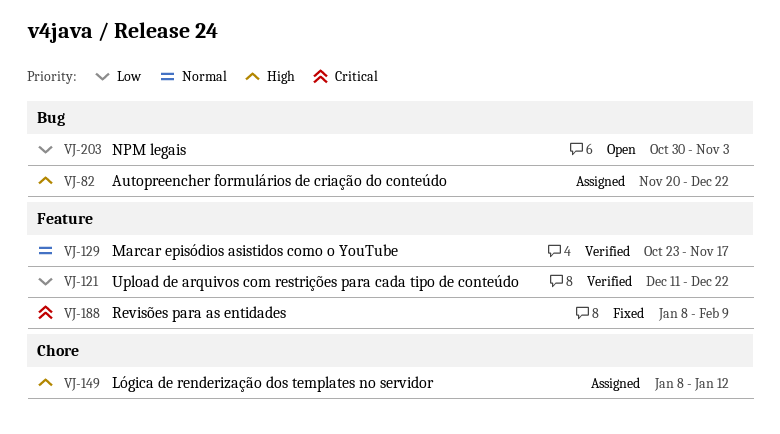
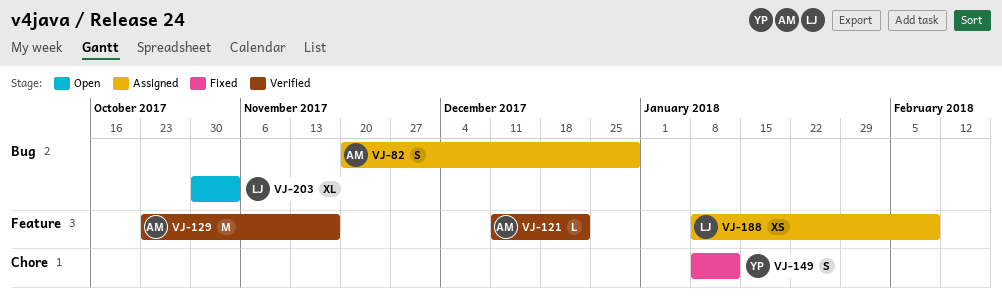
VJ-82, due: Dec 22 -> Dec 29
VJ-149, status: Assigned -> Fixed
VJ-188, status: Fixed -> Assigned

